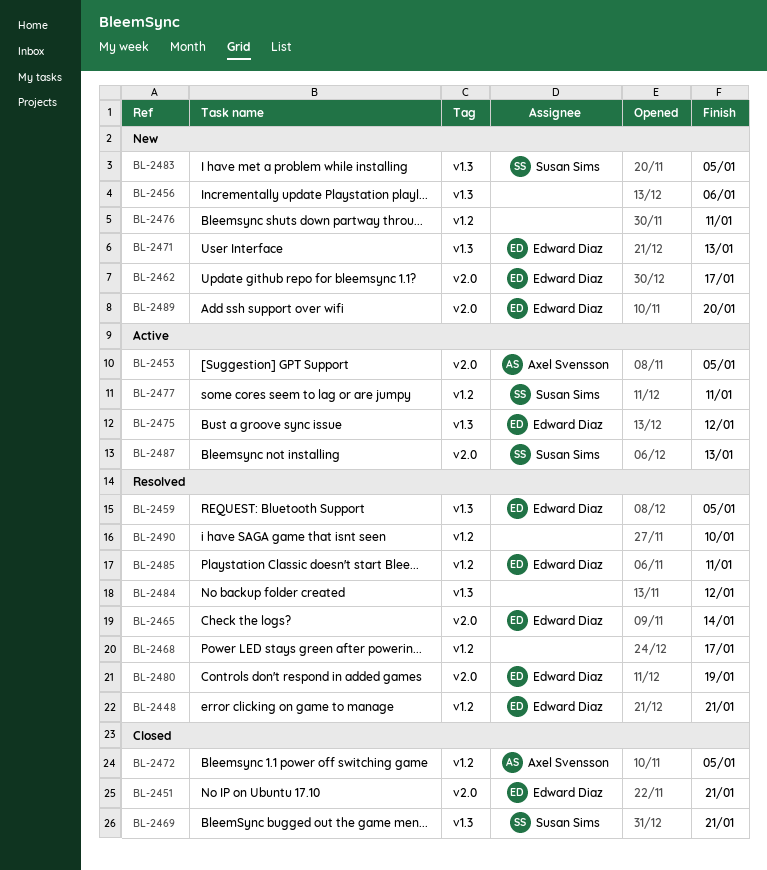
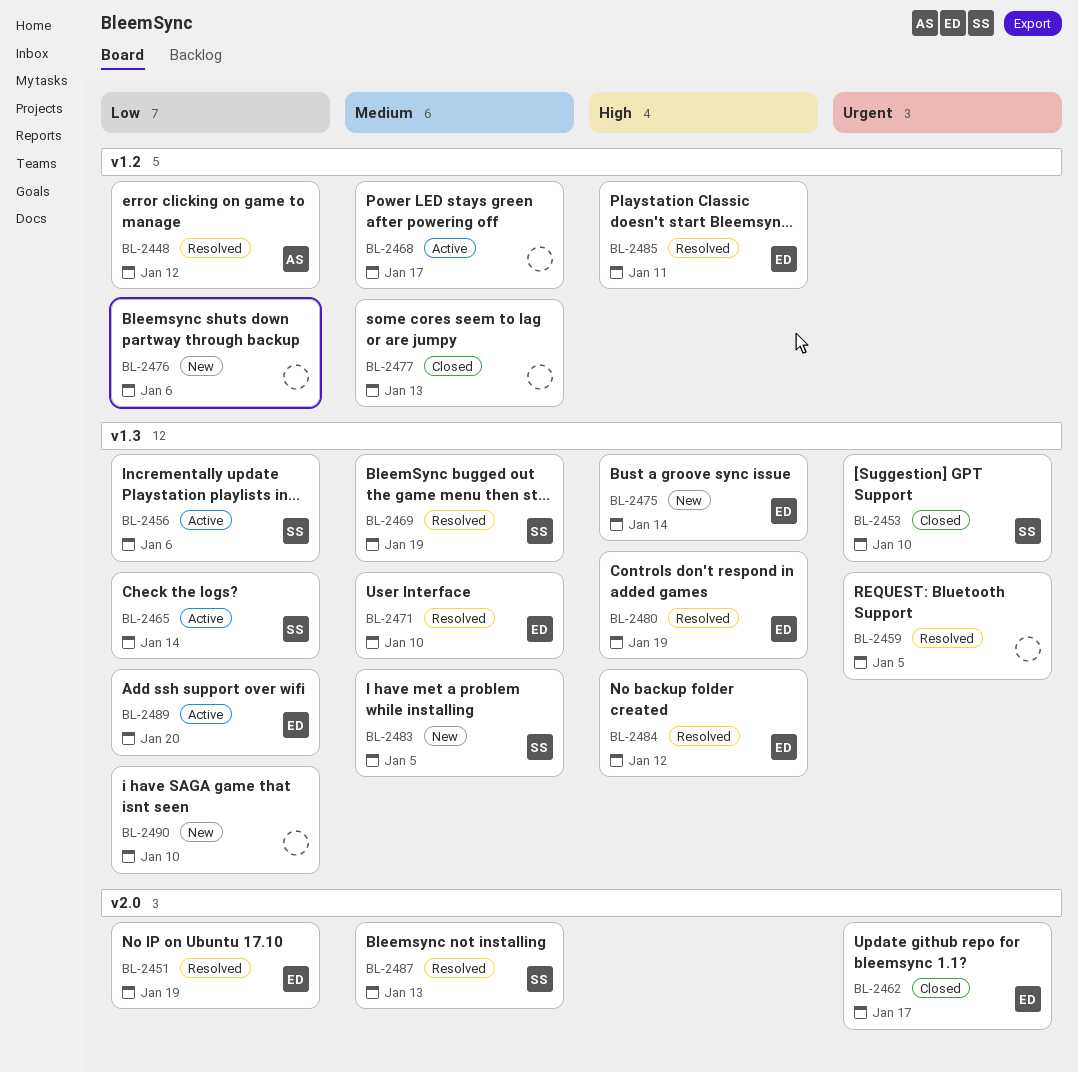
BL-2448, owner: Edward Diaz -> Axel Svensson
BL-2448, due: Jan 21 -> Jan 12
BL-2451, status: Closed -> Resolved
BL-2451, due: Jan 21 -> Jan 19
BL-2453, status: Active -> Closed
BL-2453, owner: Axel Svensson -> Susan Sims
BL-2453, label: v2.0 -> v1.3
BL-2453, due: Jan 5 -> Jan 10
BL-2456, status: New -> Active
BL-2456, owner: none -> Susan Sims
BL-2459, owner: Edward Diaz -> none
BL-2462, status: New -> Closed
BL-2465, status: Resolved -> Active
BL-2465, owner: Edward Diaz -> Susan Sims
BL-2465, label: v2.0 -> v1.3
BL-2468, status: Resolved -> Active
BL-2469, status: Closed -> Resolved
BL-2469, due: Jan 21 -> Jan 19
BL-2471, status: New -> Resolved
BL-2471, due: Jan 13 -> Jan 10
BL-2472: present -> none
BL-2475, status: Active -> New
BL-2475, due: Jan 12 -> Jan 14
BL-2476, due: Jan 11 -> Jan 6
BL-2477, status: Active -> Closed
BL-2477, owner: Susan Sims -> none
BL-2477, due: Jan 11 -> Jan 13
BL-2480, label: v2.0 -> v1.3
BL-2484, owner: none -> Edward Diaz
BL-2487, status: Active -> Resolved
BL-2489, status: New -> Active
BL-2489, label: v2.0 -> v1.3
BL-2490, status: Resolved -> New
BL-2490, label: v1.2 -> v1.3

